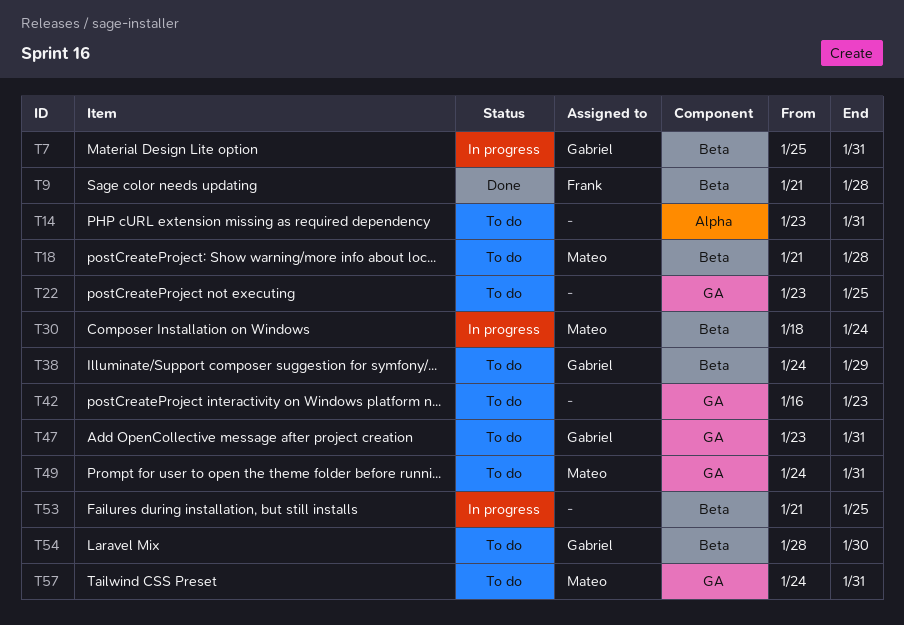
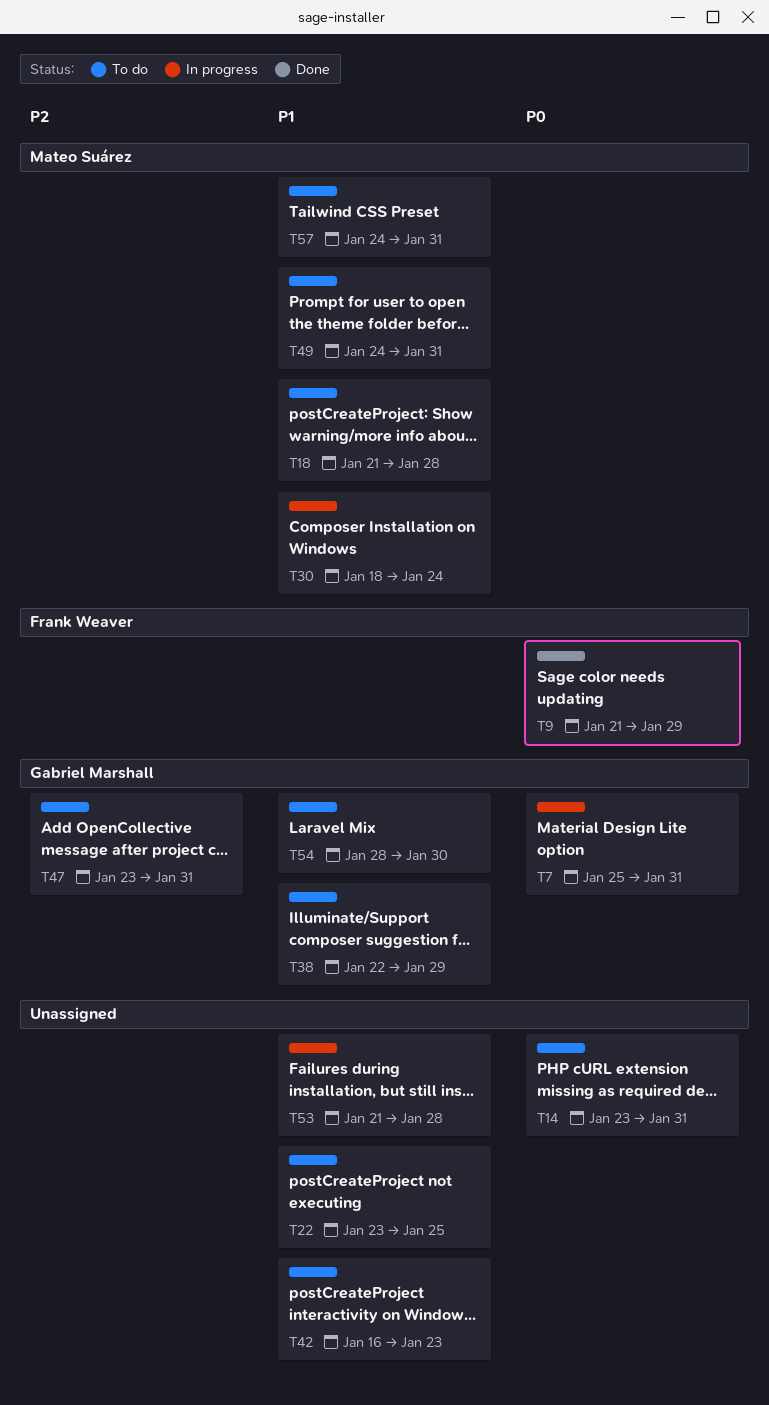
T9, due: Jan 28 -> Jan 29
T38, start: Jan 24 -> Jan 22
T53, due: Jan 25 -> Jan 28

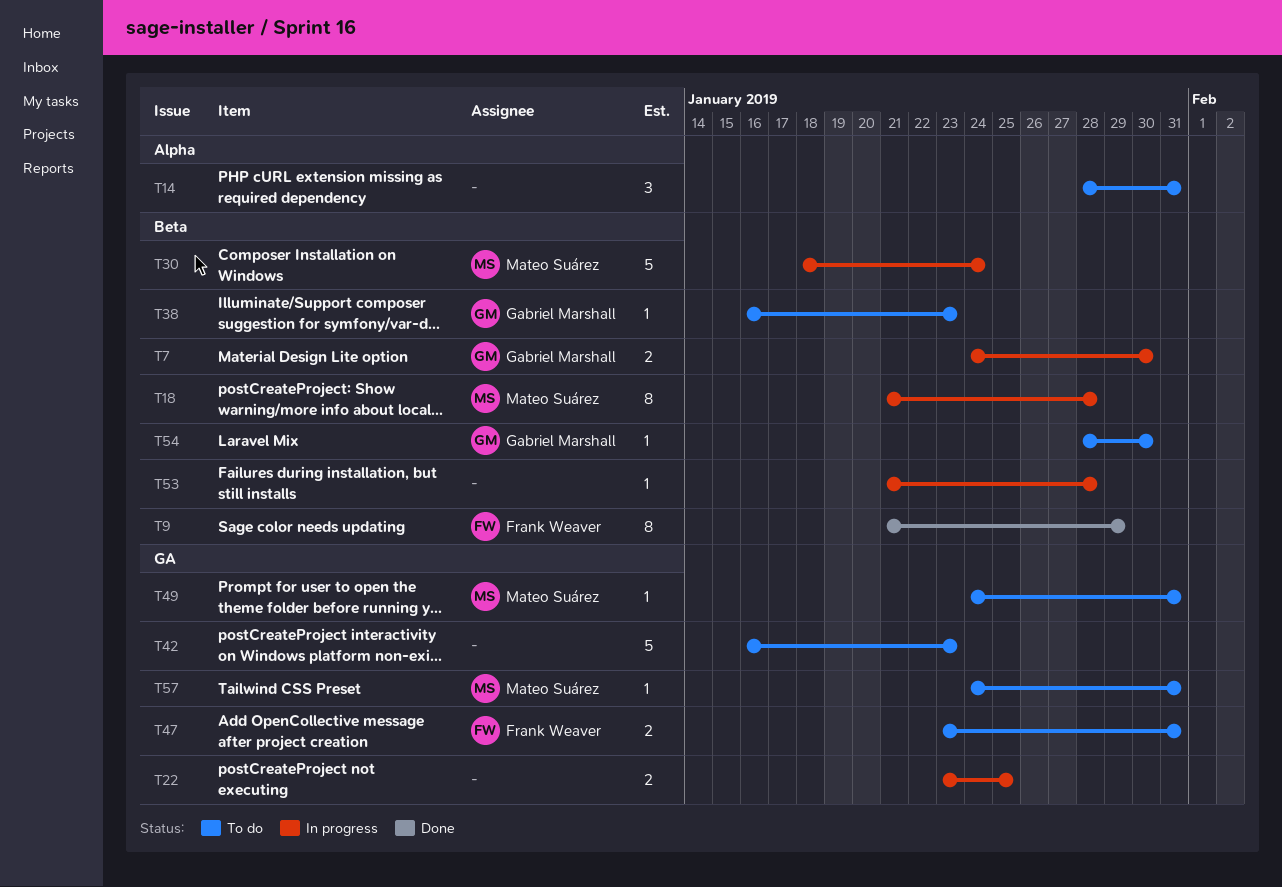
T7, start: Jan 25 -> Jan 24
T7, due: Jan 31 -> Jan 30
T14, start: Jan 23 -> Jan 28
T18, status: To do -> In progress
T22, status: To do -> In progress
T38, start: Jan 22 -> Jan 16
T38, due: Jan 29 -> Jan 23
T47, owner: Gabriel Marshall -> Frank Weaver

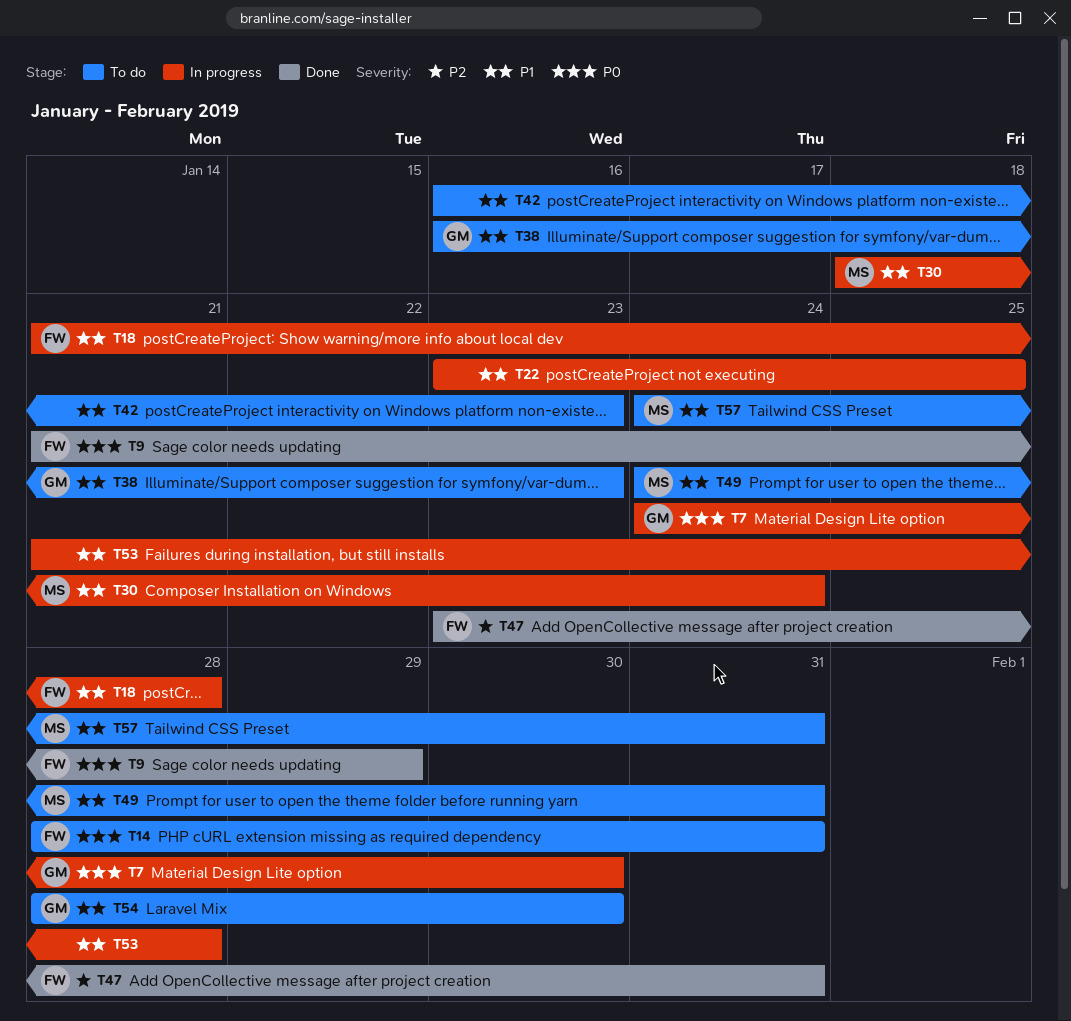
T14, owner: none -> Frank Weaver
T18, owner: Mateo Suárez -> Frank Weaver
T47, status: To do -> Done

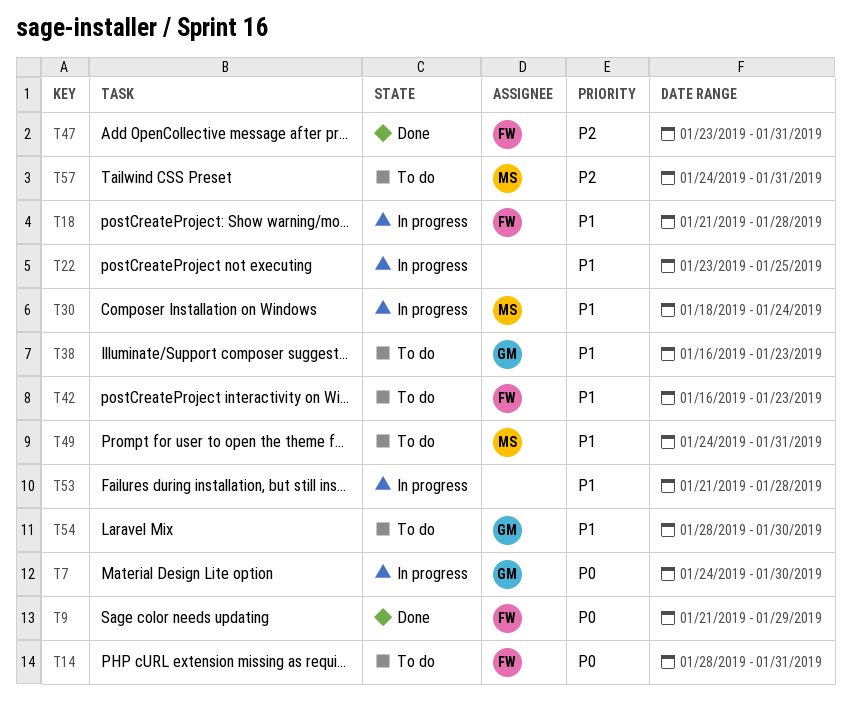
T42, owner: none -> FW
T57, priority: P1 -> P2

